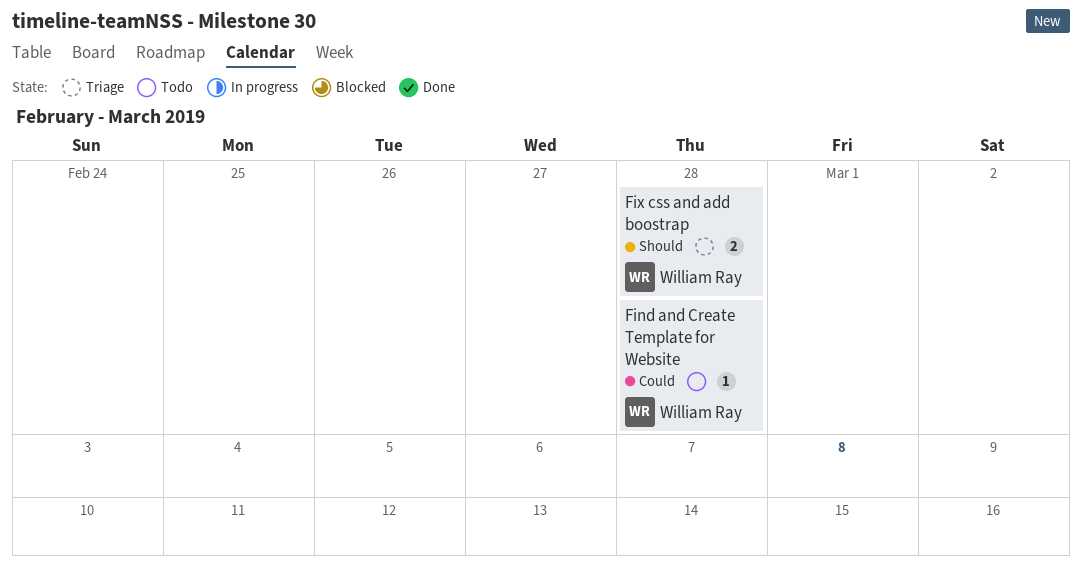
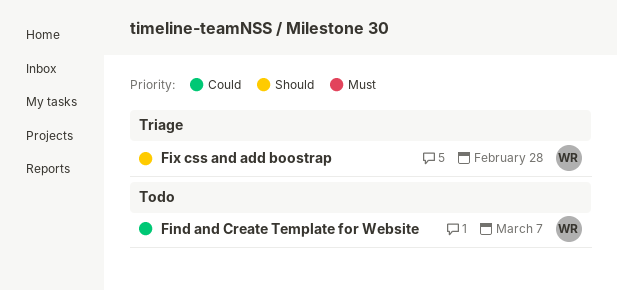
Find and Create Template for Website, due: Feb 28 -> Mar 7

